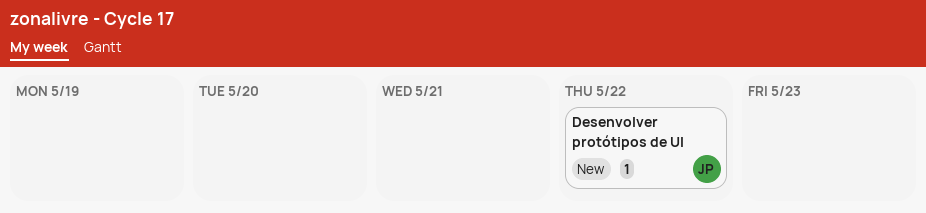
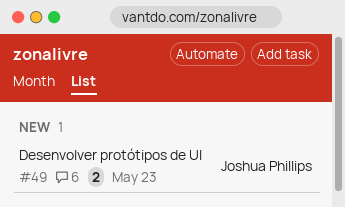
Desenvolver protótipos de UI, estimate: 1 -> 2
Desenvolver protótipos de UI, due: May 22 -> May 23

